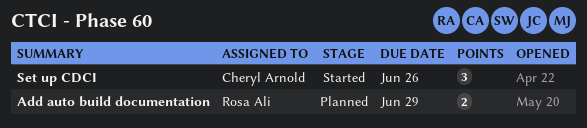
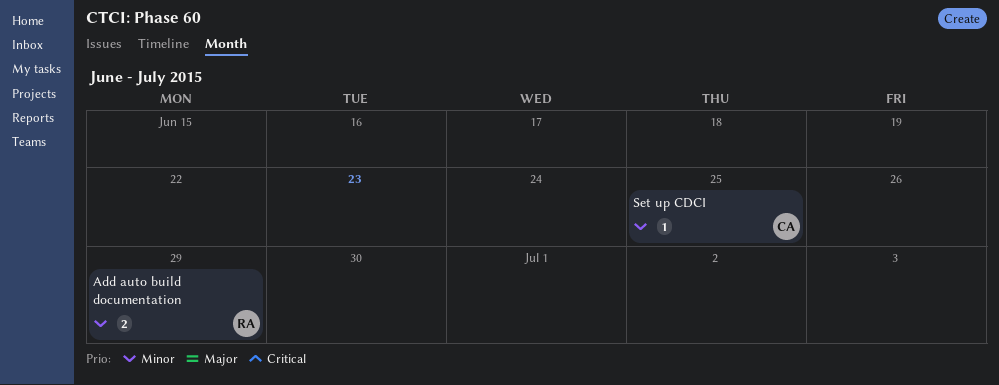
Set up CDCI, estimate: 3 -> 1
Set up CDCI, due: Jun 26 -> Jun 25

